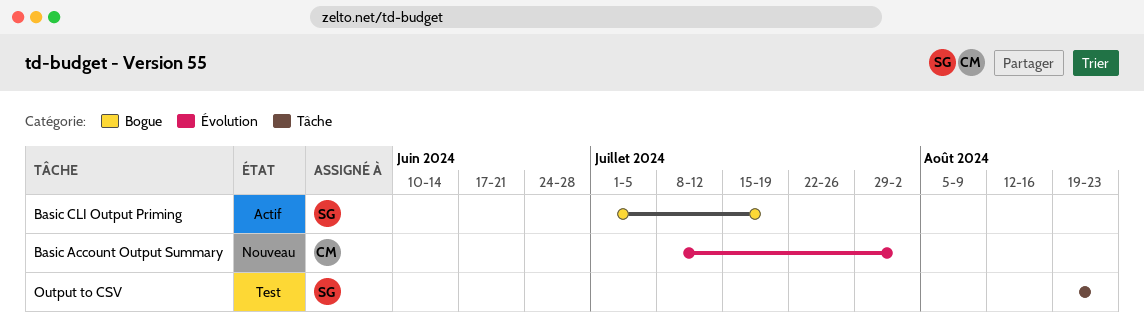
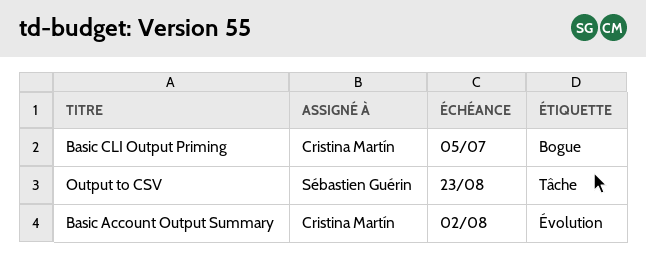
Basic CLI Output Priming, owner: Sébastien Guérin -> Cristina Martín
Basic CLI Output Priming, due: Jul 19 -> Jul 5

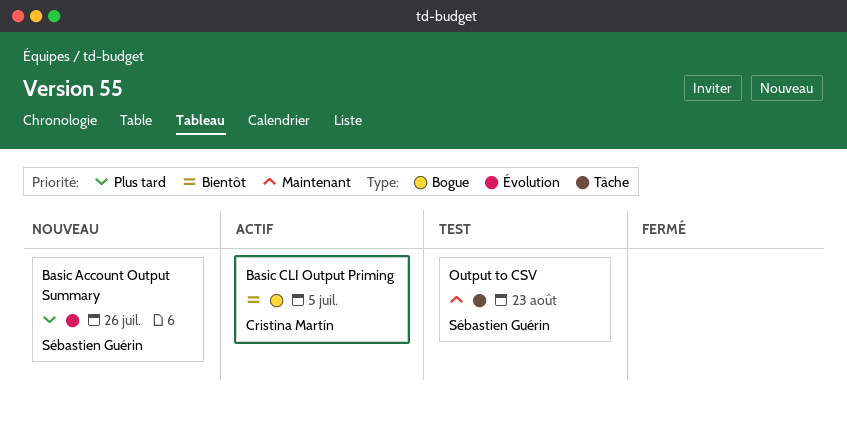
Basic Account Output Summary, owner: Cristina Martín -> Sébastien Guérin
Basic Account Output Summary, due: Aug 2 -> Jul 26

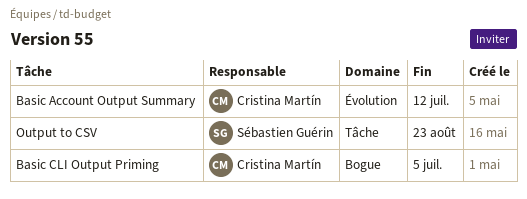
Basic Account Output Summary, owner: Sébastien Guérin -> Cristina Martín
Basic Account Output Summary, due: Jul 26 -> Jul 12

